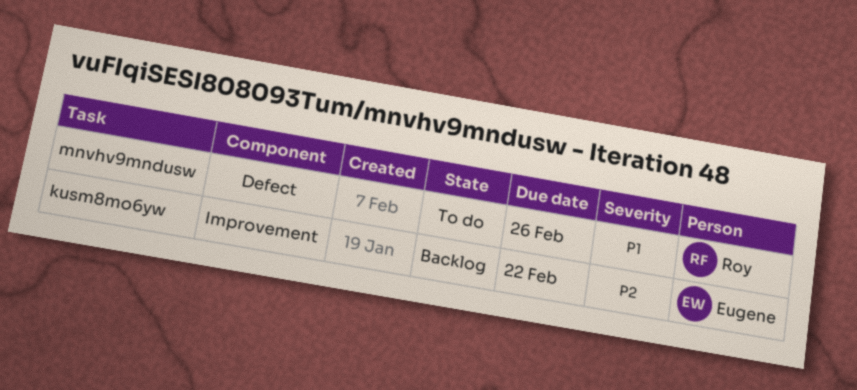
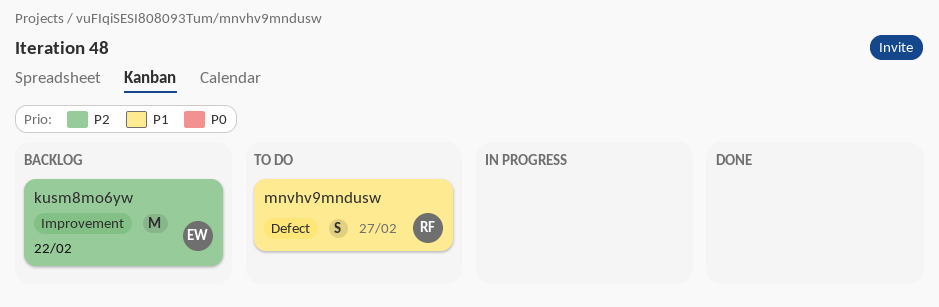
mnvhv9mndusw, due: Feb 26 -> Feb 27

